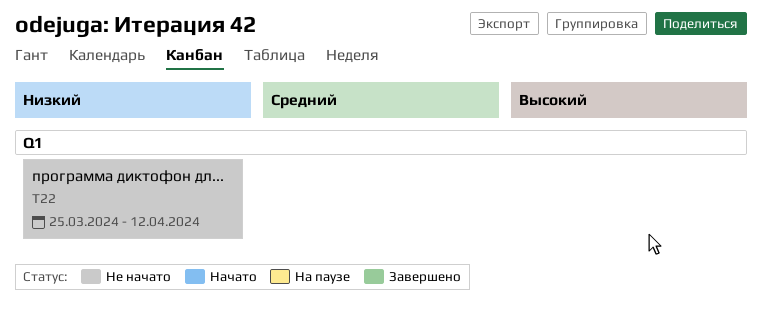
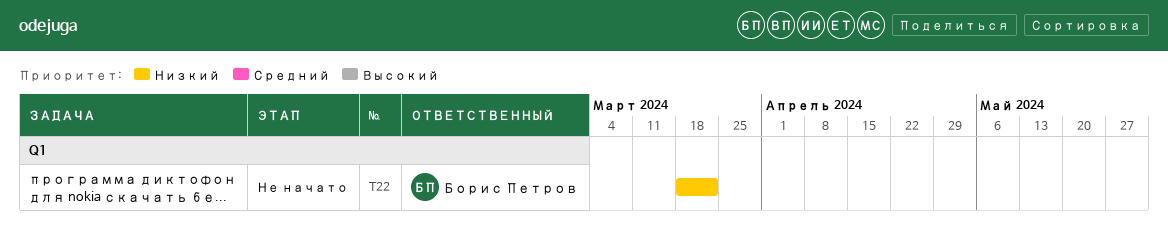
T22, start: Mar 25 -> Mar 18
T22, due: Apr 12 -> Mar 22

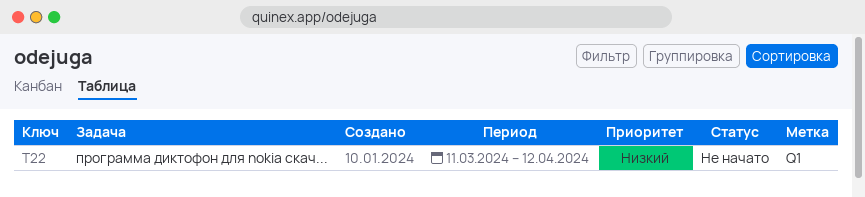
T22, start: Mar 18 -> Mar 11
T22, due: Mar 22 -> Apr 12

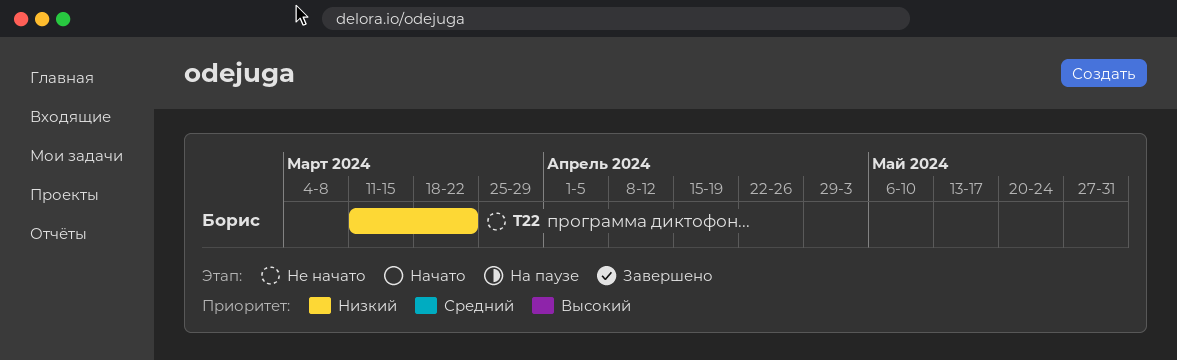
T22, due: Apr 12 -> Mar 22

